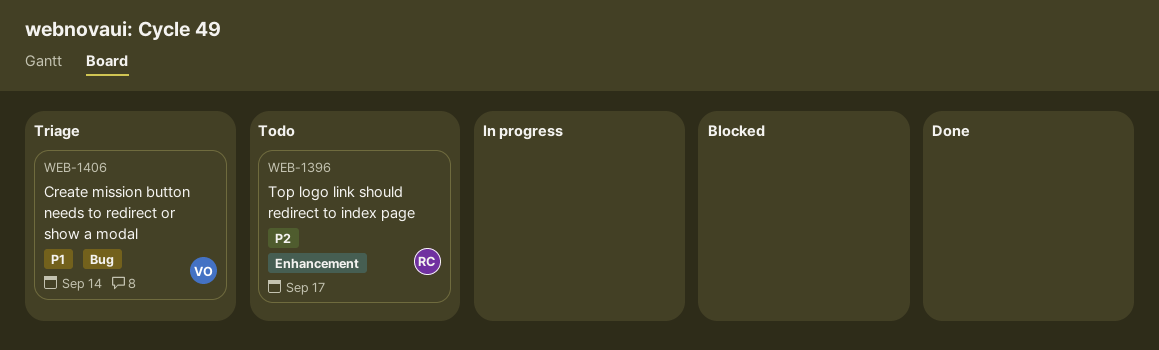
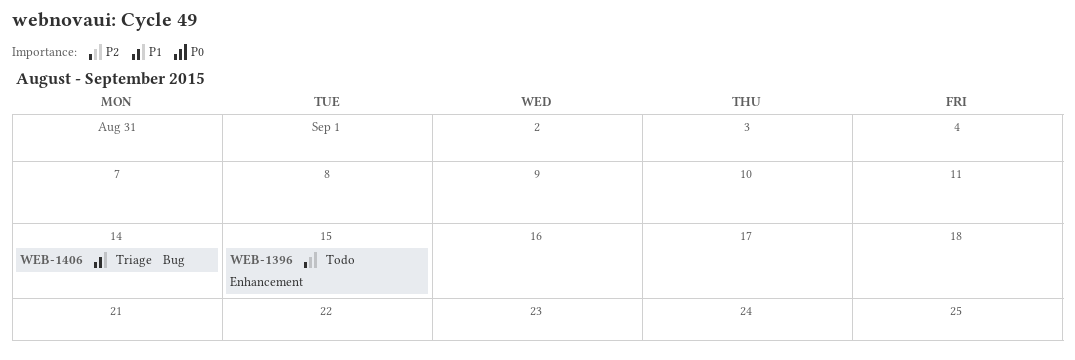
WEB-1396, due: Sep 17 -> Sep 15

